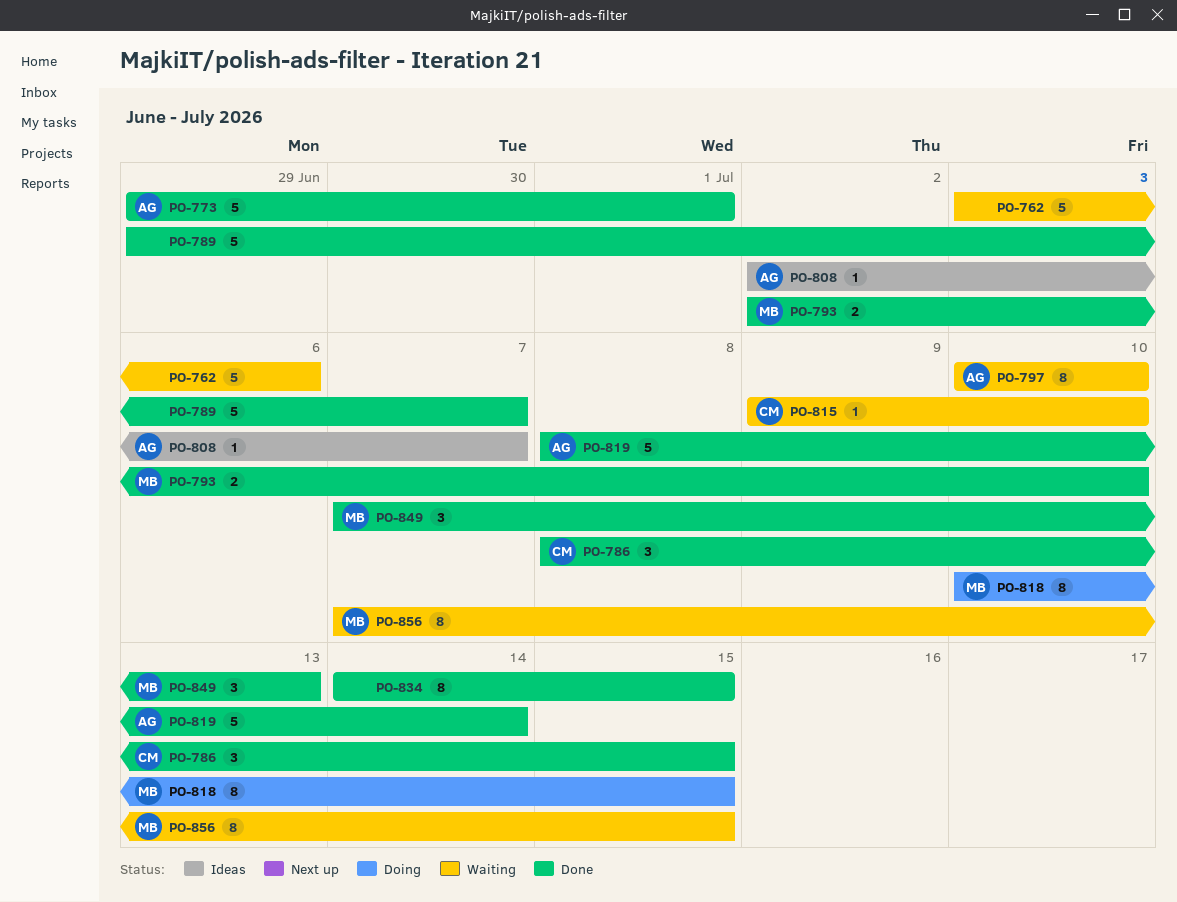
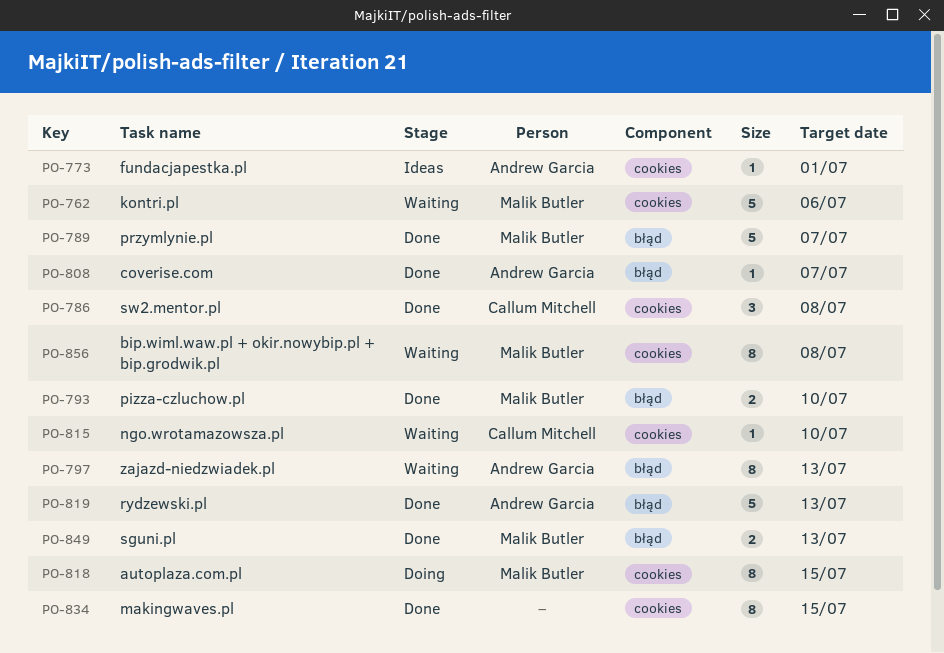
PO-762, owner: none -> Malik Butler
PO-773, status: Done -> Ideas
PO-773, estimate: 5 -> 1
PO-786, due: Jul 15 -> Jul 8
PO-789, owner: none -> Malik Butler
PO-797, due: Jul 10 -> Jul 13
PO-808, status: Ideas -> Done
PO-819, due: Jul 14 -> Jul 13
PO-849, estimate: 3 -> 2
PO-856, due: Jul 15 -> Jul 8

